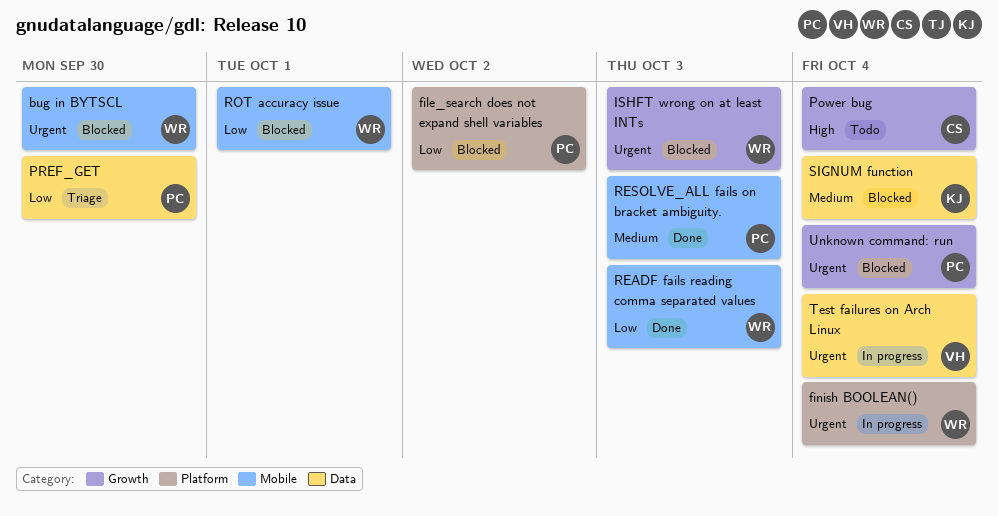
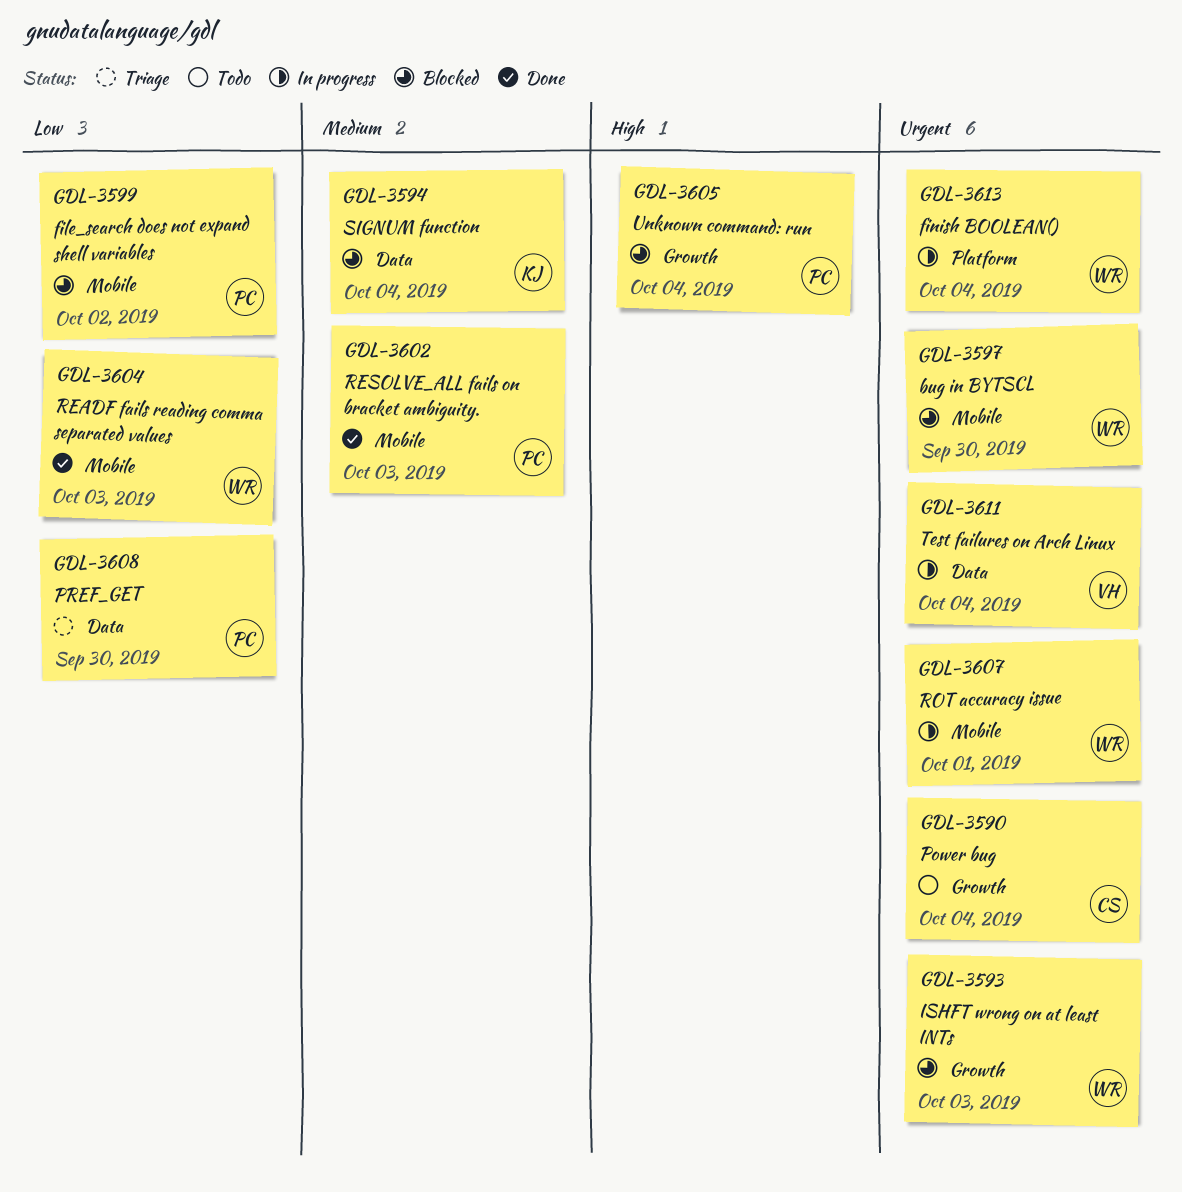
file_search does not expand shell variables, label: Platform -> Mobile
Power bug, priority: High -> Urgent
ROT accuracy issue, status: Blocked -> In progress
ROT accuracy issue, priority: Low -> Urgent
Unknown command: run, priority: Urgent -> High

